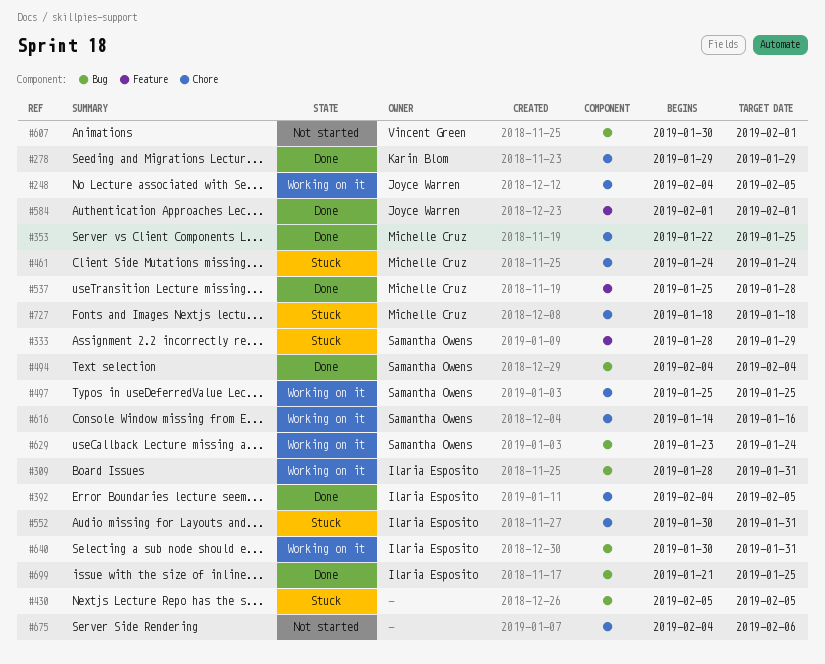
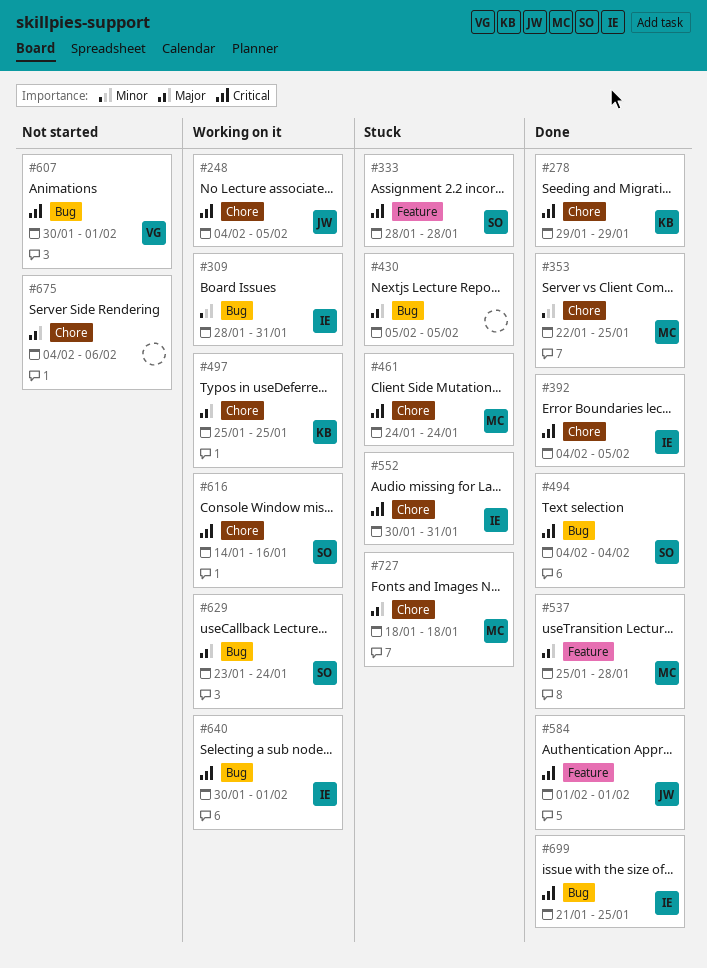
#333, due: Jan 29 -> Jan 28
#497, owner: Samantha Owens -> Karin Blom
#640, due: Jan 31 -> Feb 1

